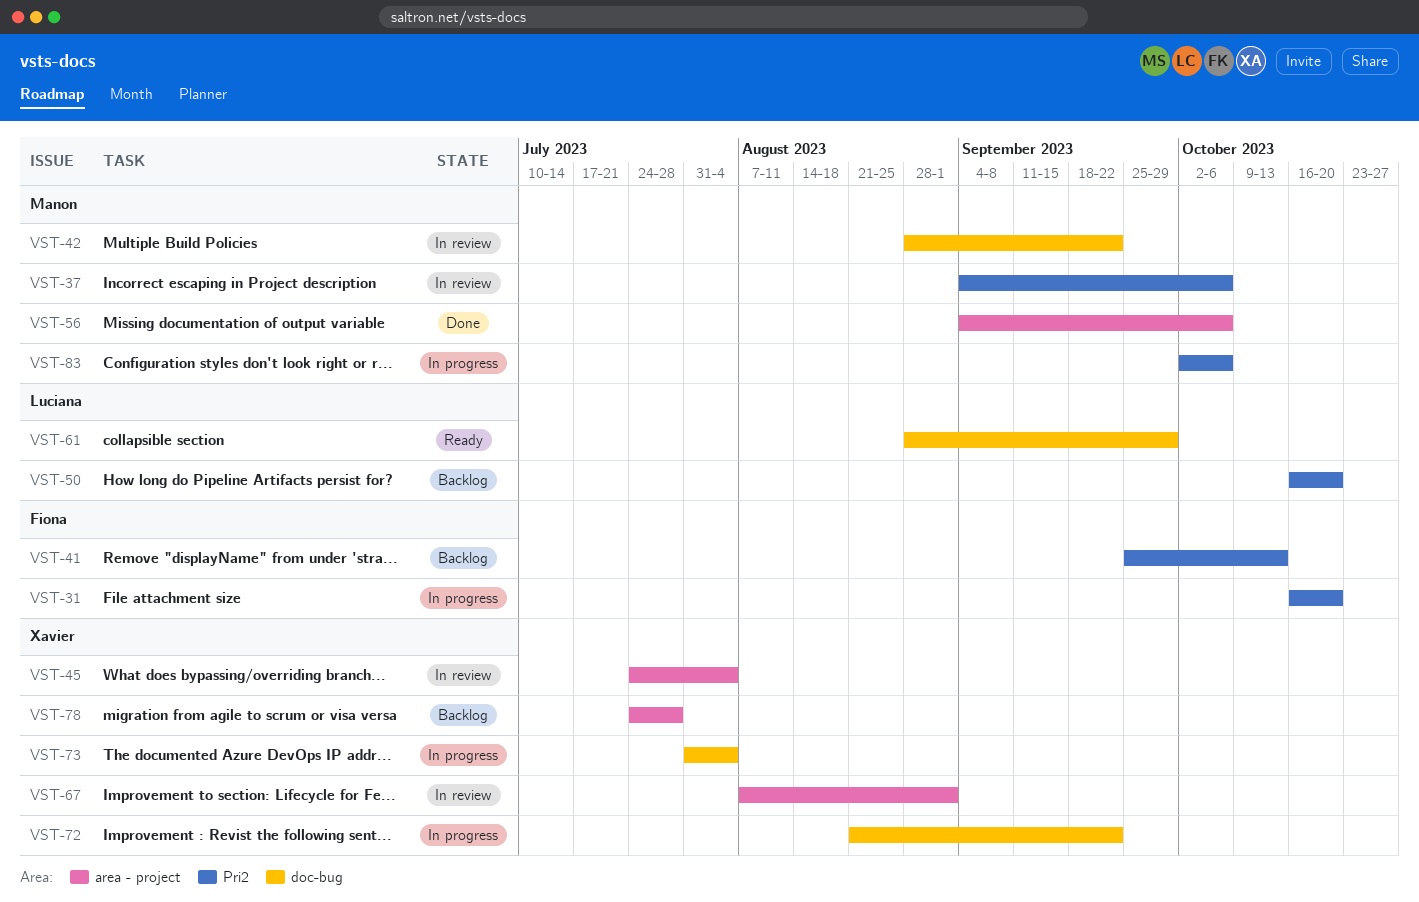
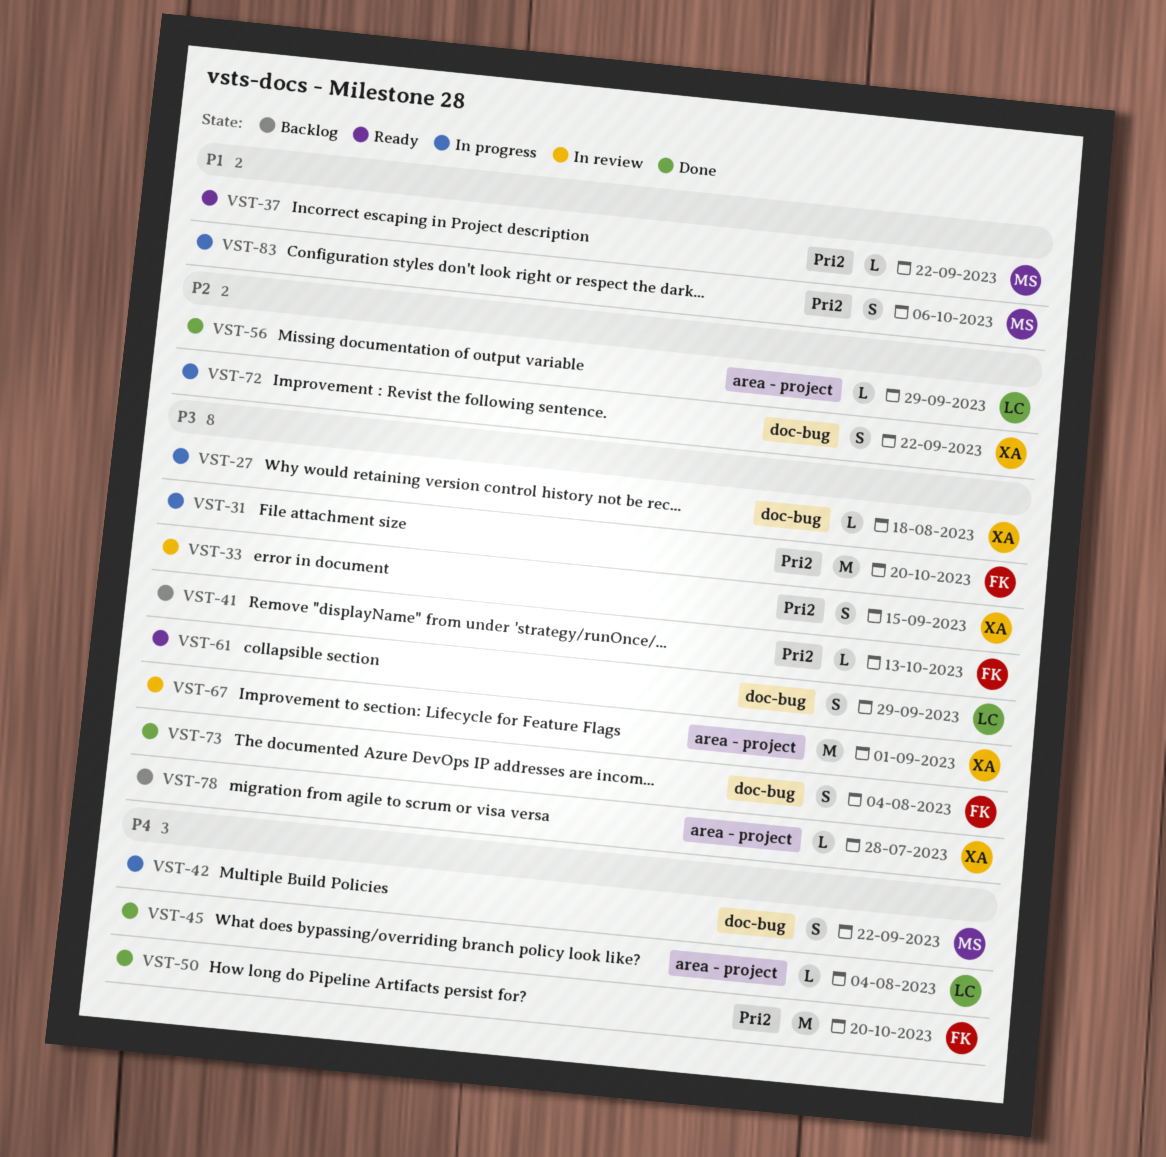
VST-27: none -> present
VST-33: none -> present
VST-37, status: In review -> Ready
VST-37, due: Oct 6 -> Sep 22
VST-42, status: In review -> In progress
VST-45, status: In review -> Done
VST-45, owner: Xavier -> Luciana
VST-50, status: Backlog -> Done
VST-50, owner: Luciana -> Fiona
VST-56, owner: Manon -> Luciana
VST-56, due: Oct 6 -> Sep 29
VST-73, status: In progress -> Done
VST-73, owner: Xavier -> Fiona

